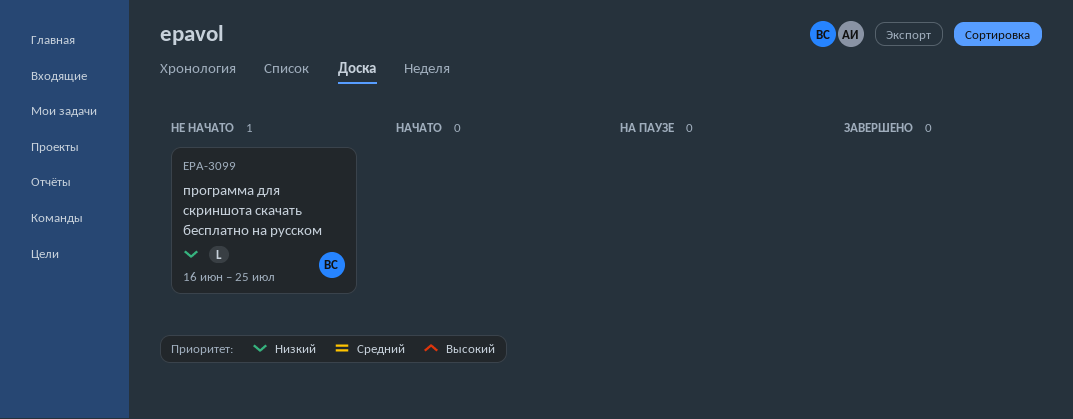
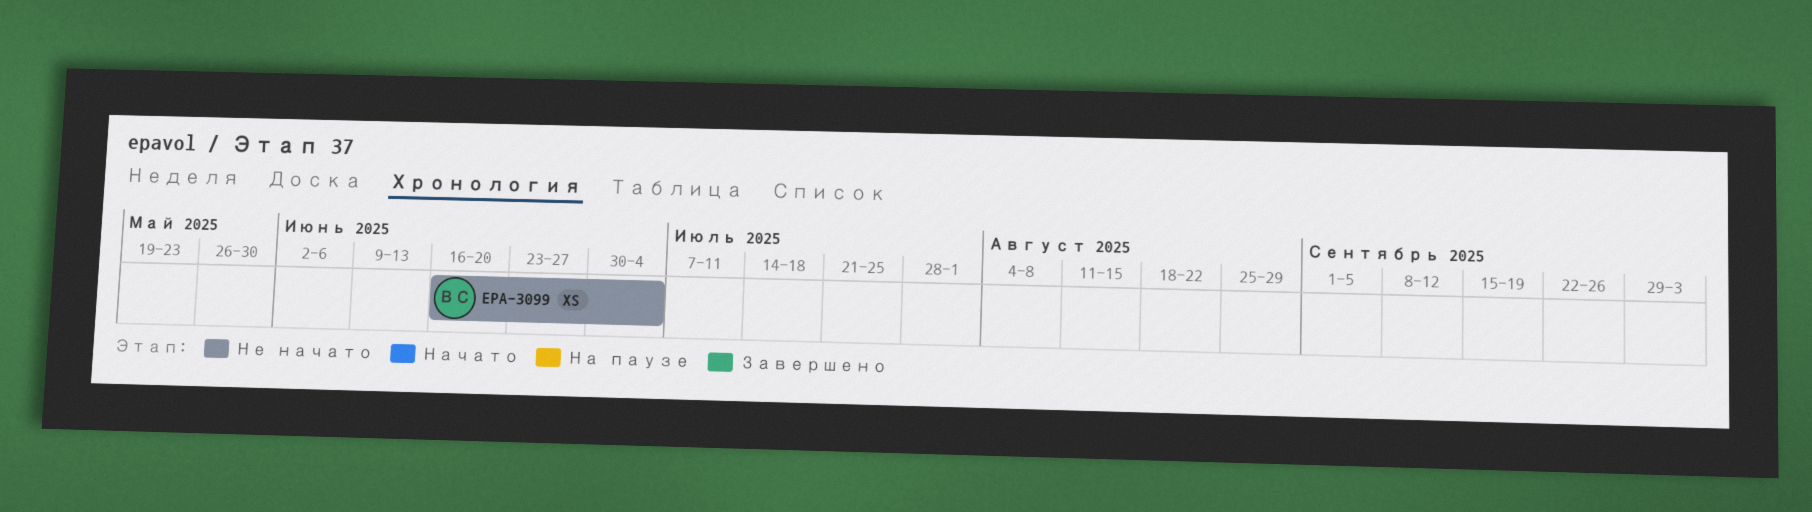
EPA-3099, estimate: L -> XS
EPA-3099, due: Jul 25 -> Jul 4

